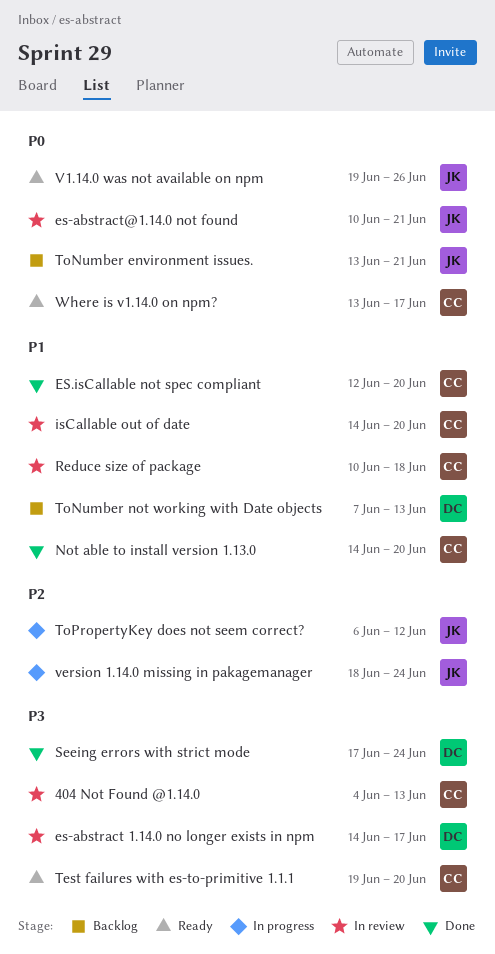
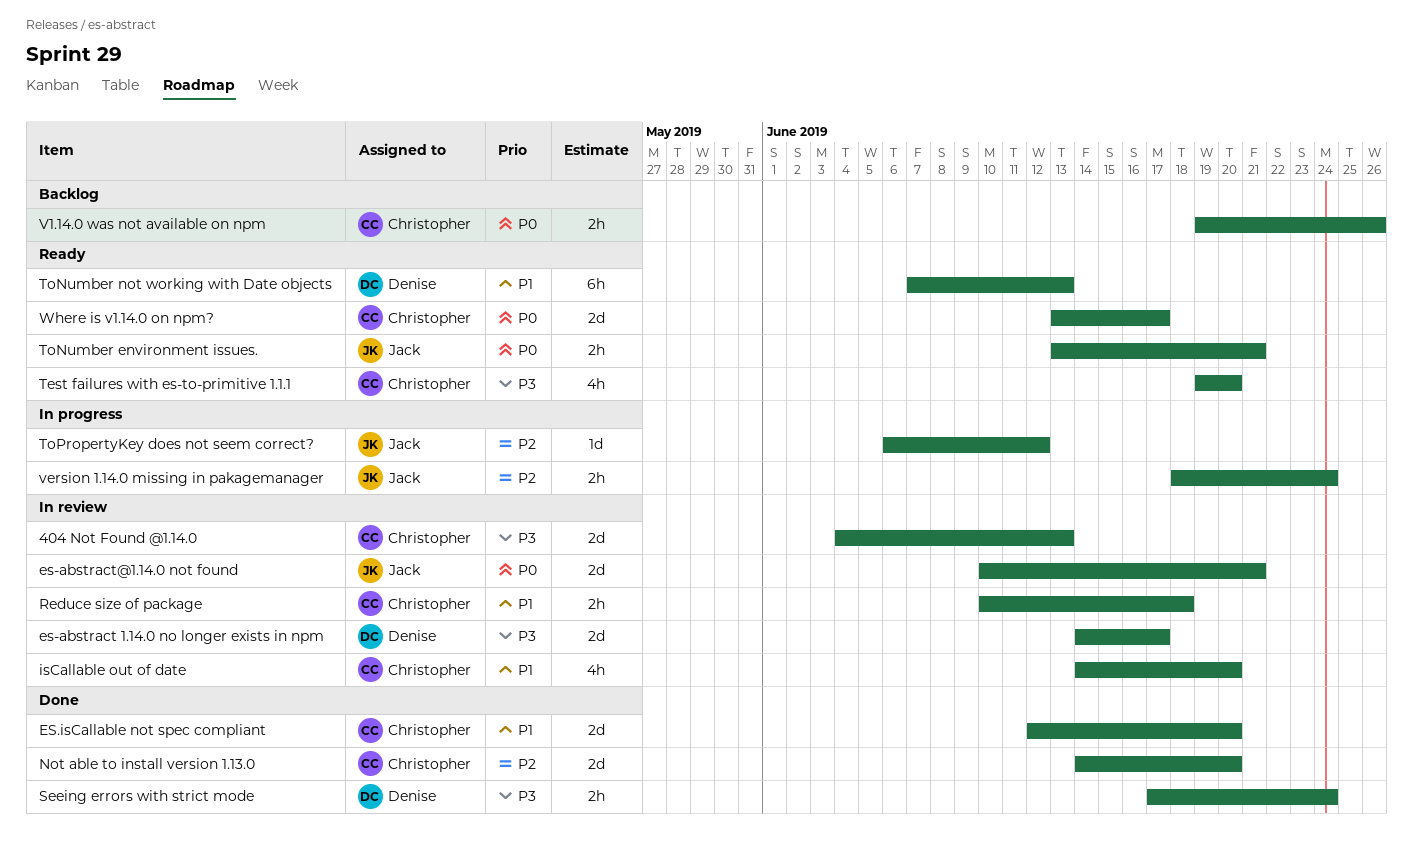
Not able to install version 1.13.0, priority: P1 -> P2
ToNumber environment issues., status: Backlog -> Ready
ToNumber not working with Date objects, status: Backlog -> Ready
V1.14.0 was not available on npm, status: Ready -> Backlog
V1.14.0 was not available on npm, owner: Jack -> Christopher

